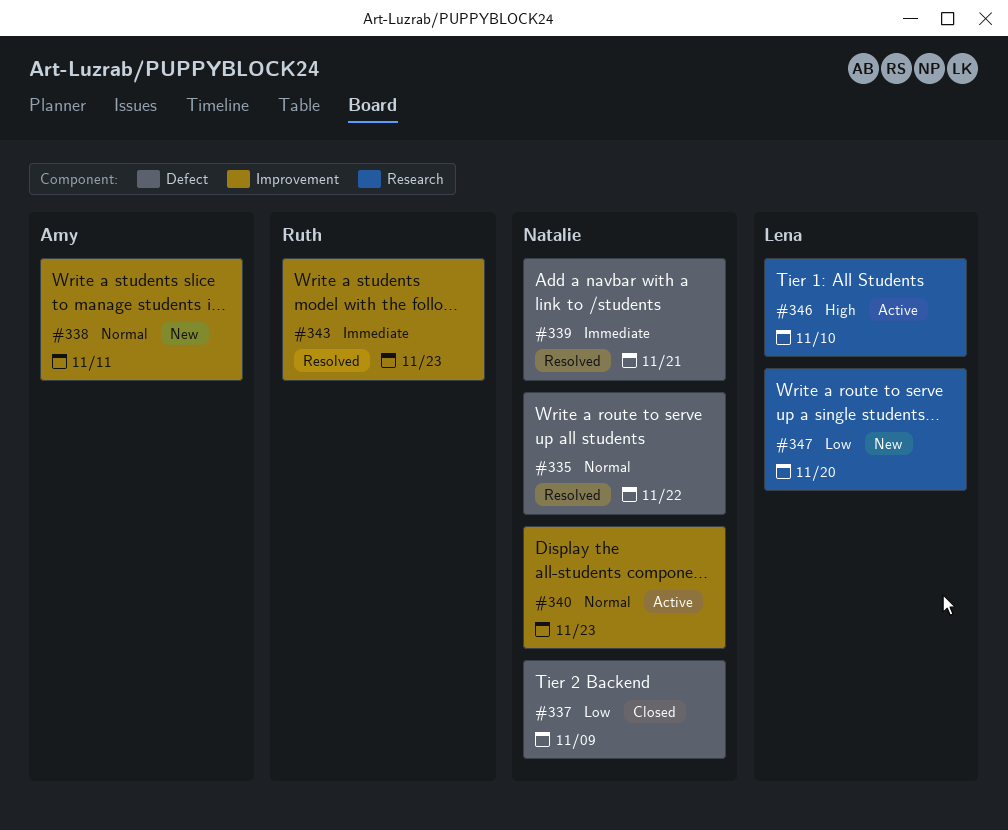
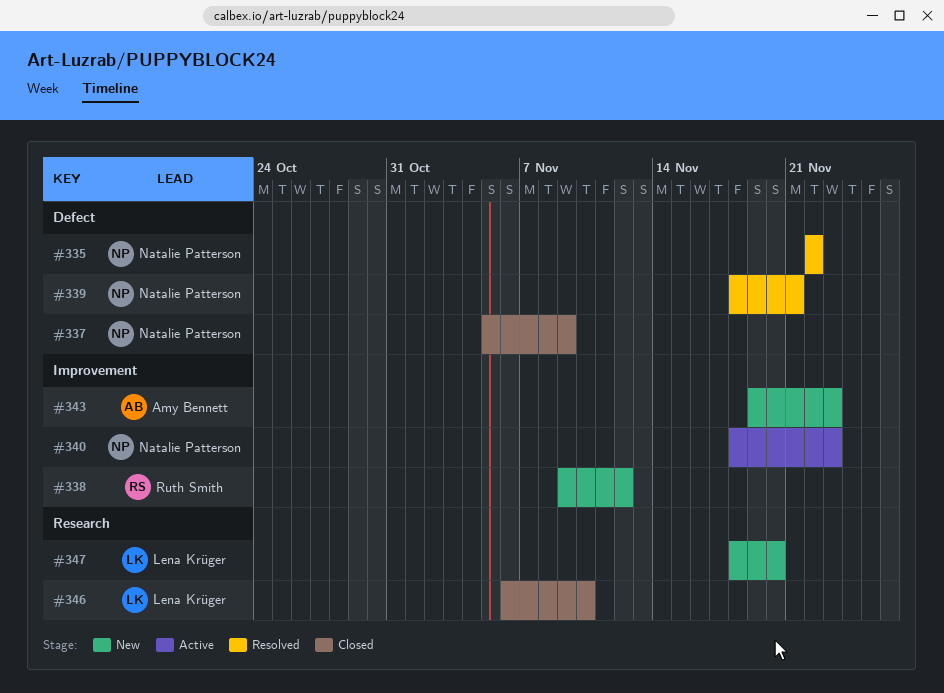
#338, owner: Amy Bennett -> Ruth Smith
#338, due: Nov 11 -> Nov 12
#343, status: Resolved -> New
#343, owner: Ruth Smith -> Amy Bennett
#346, status: Active -> Closed

